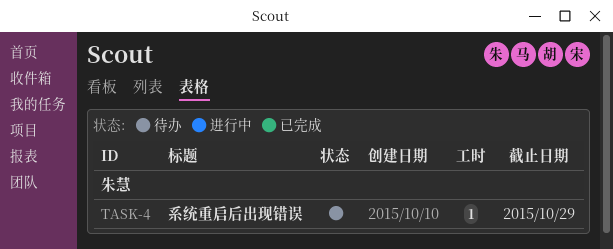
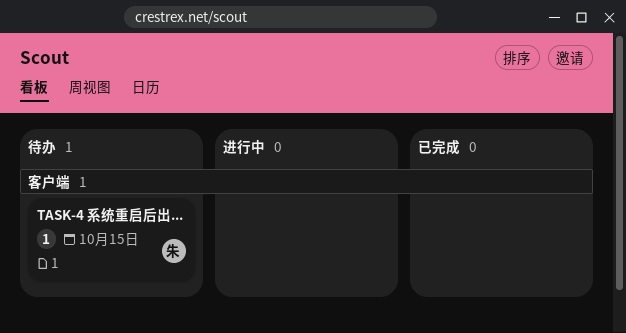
TASK-4, due: Oct 29 -> Oct 15

